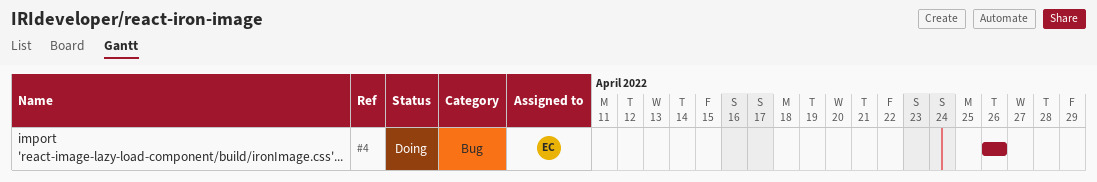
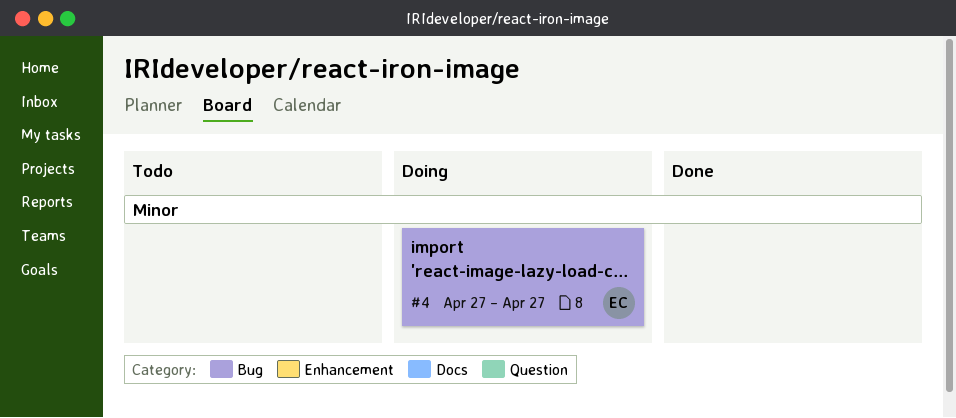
#4, start: Apr 26 -> Apr 27
#4, due: Apr 26 -> Apr 27

